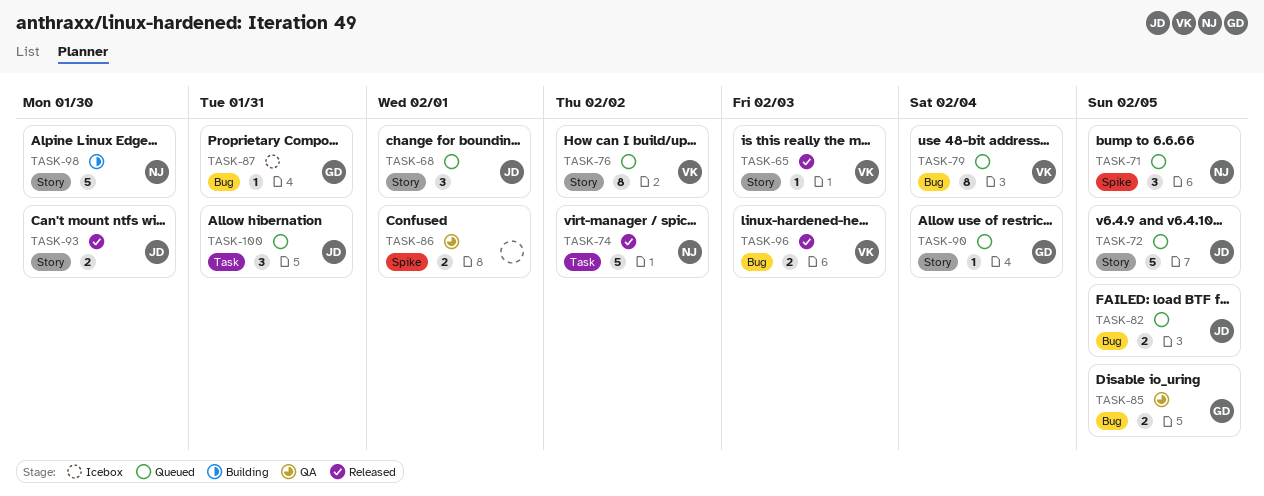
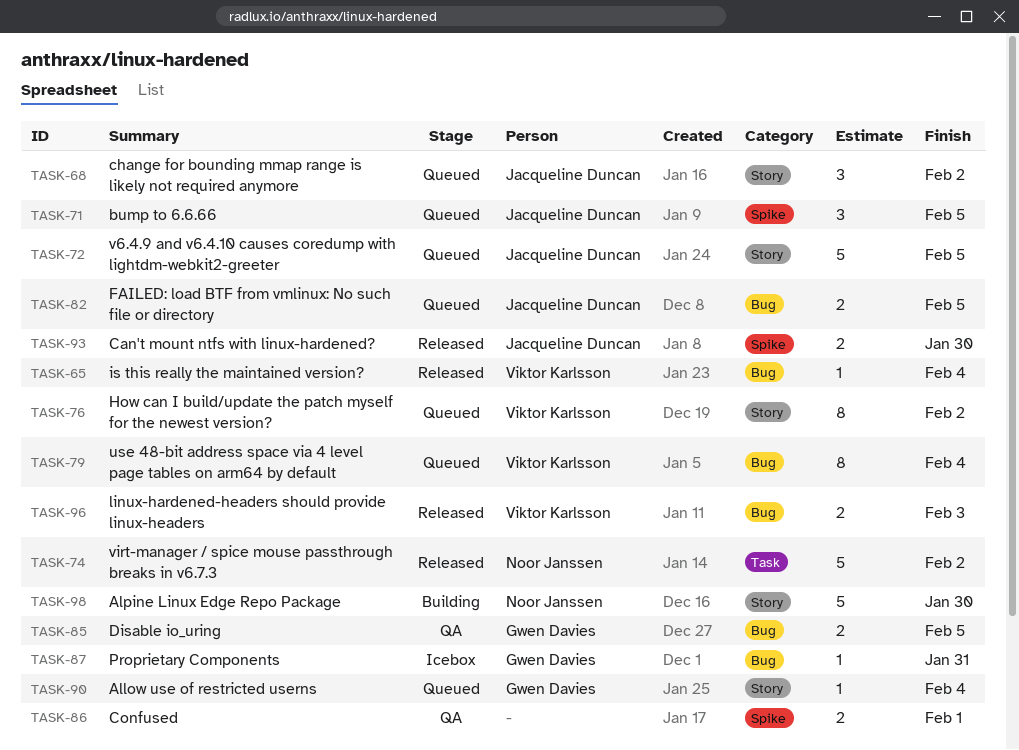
TASK-65, label: Story -> Bug
TASK-65, due: Feb 3 -> Feb 4
TASK-68, due: Feb 1 -> Feb 2
TASK-71, owner: Noor Janssen -> Jacqueline Duncan
TASK-93, label: Story -> Spike
TASK-100: present -> none

